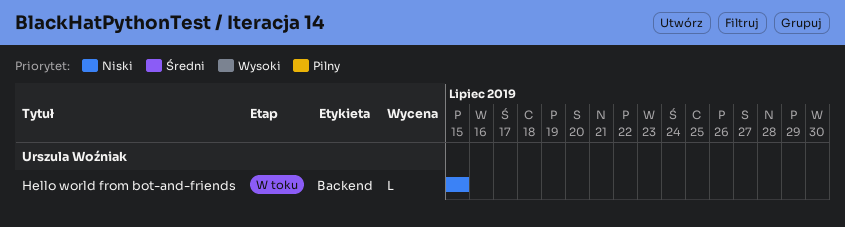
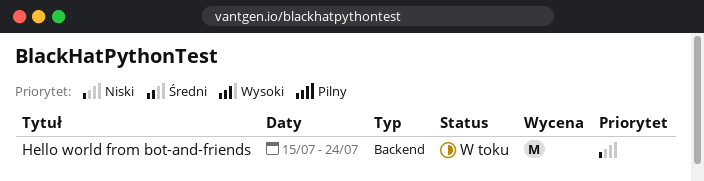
Hello world from bot-and-friends, estimate: L -> M
Hello world from bot-and-friends, due: Jul 15 -> Jul 24

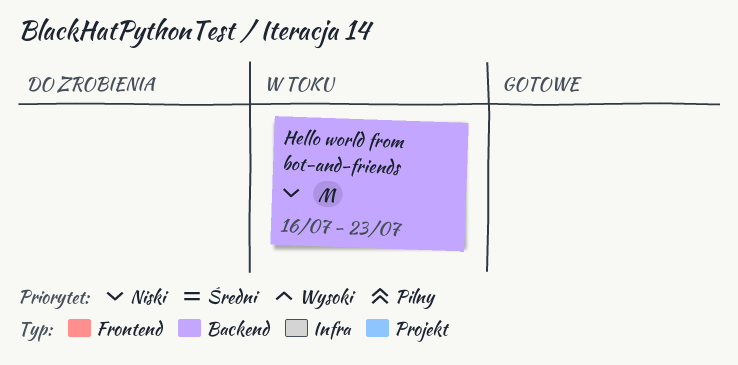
Hello world from bot-and-friends, start: Jul 15 -> Jul 16
Hello world from bot-and-friends, due: Jul 24 -> Jul 23

